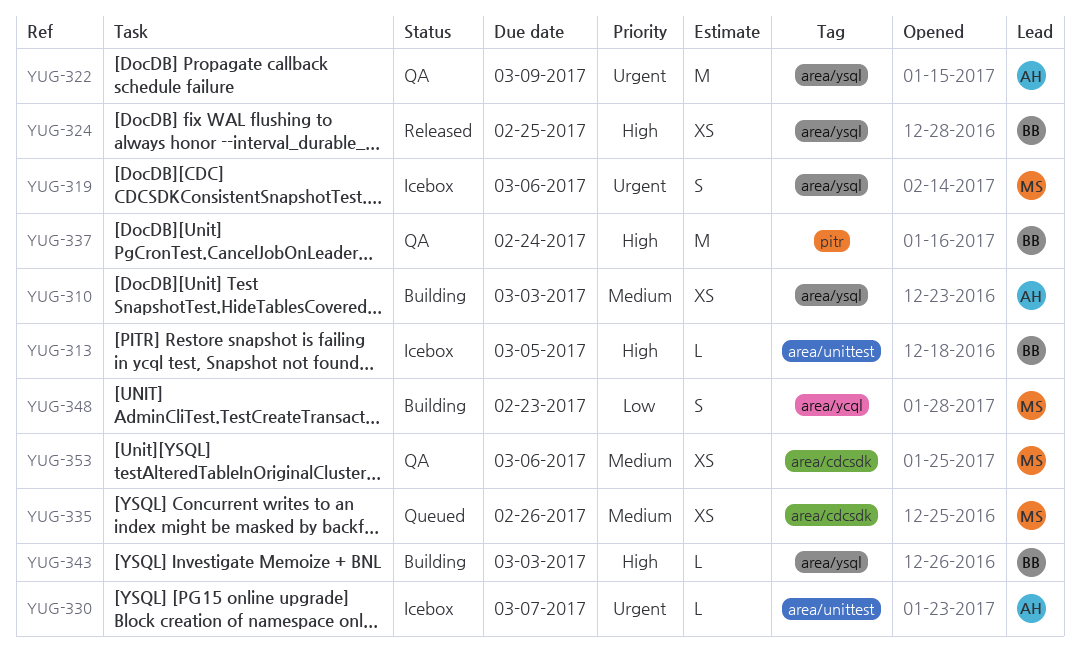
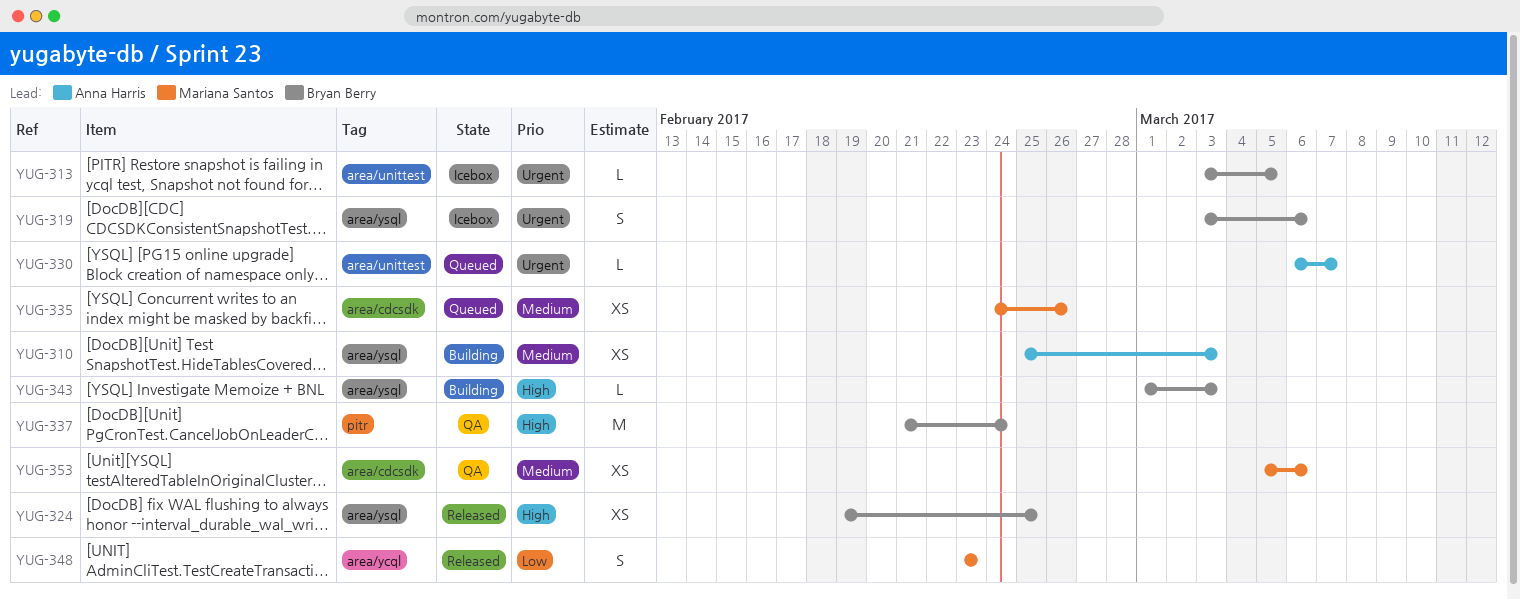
YUG-313, priority: High -> Urgent
YUG-319, owner: Mariana Santos -> Bryan Berry
YUG-322: present -> none
YUG-330, status: Icebox -> Queued
YUG-348, status: Building -> Released

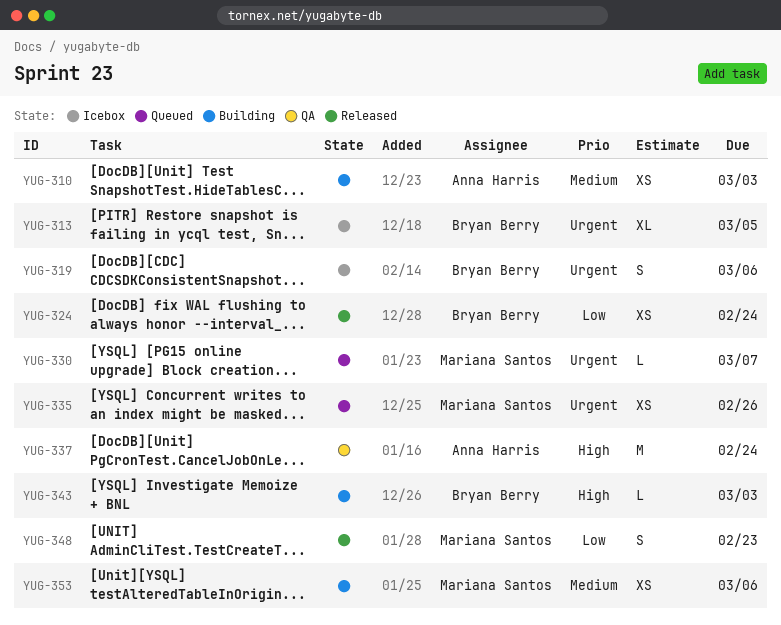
YUG-313, estimate: L -> XL
YUG-324, priority: High -> Low
YUG-324, due: Feb 25 -> Feb 24
YUG-330, owner: Anna Harris -> Mariana Santos
YUG-335, priority: Medium -> Urgent
YUG-337, owner: Bryan Berry -> Anna Harris
YUG-353, status: QA -> Building

